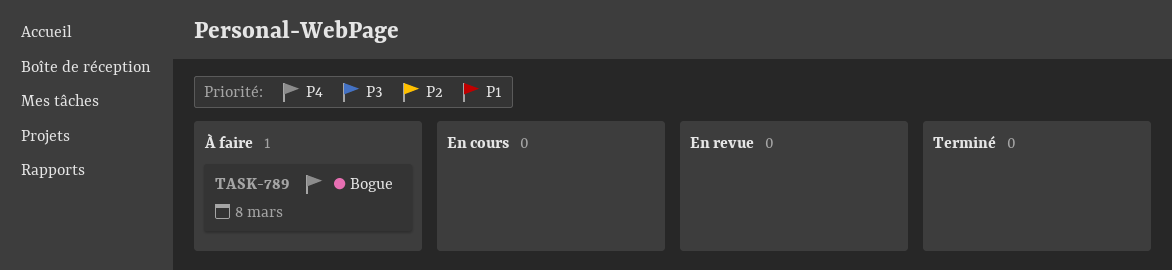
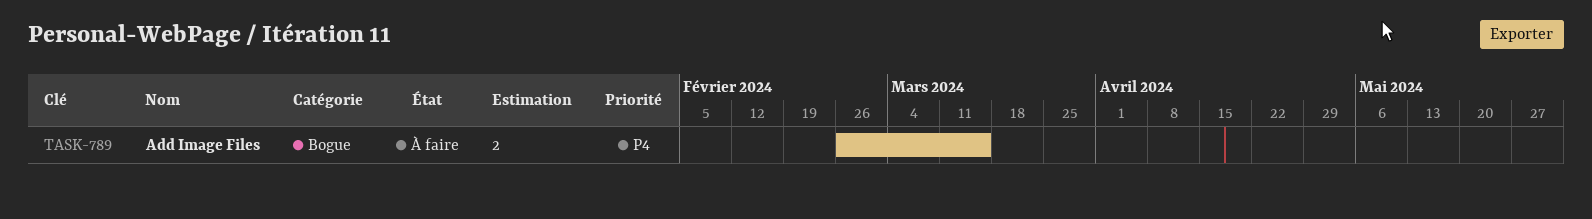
TASK-789, due: Mar 8 -> Mar 15

